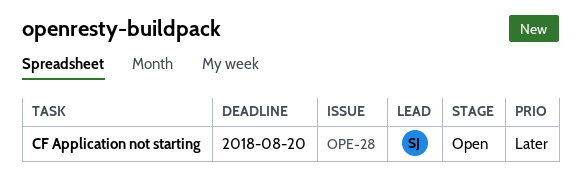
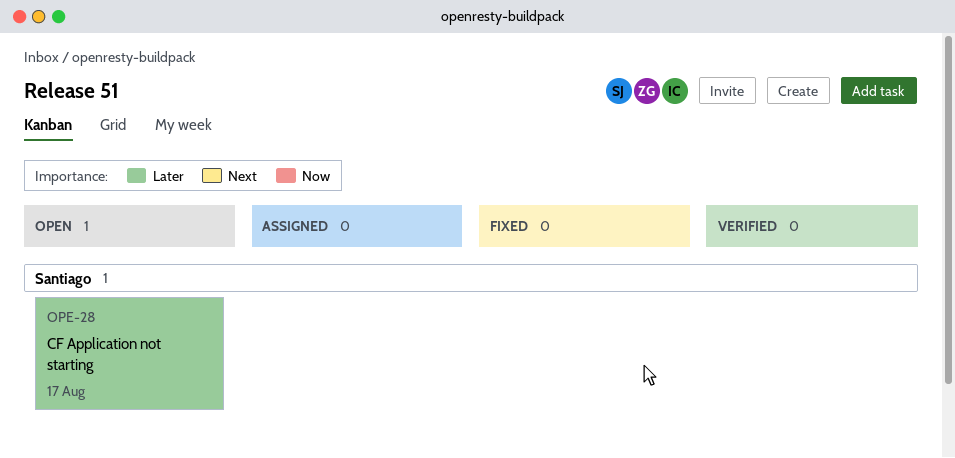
OPE-28, due: Aug 20 -> Aug 17

